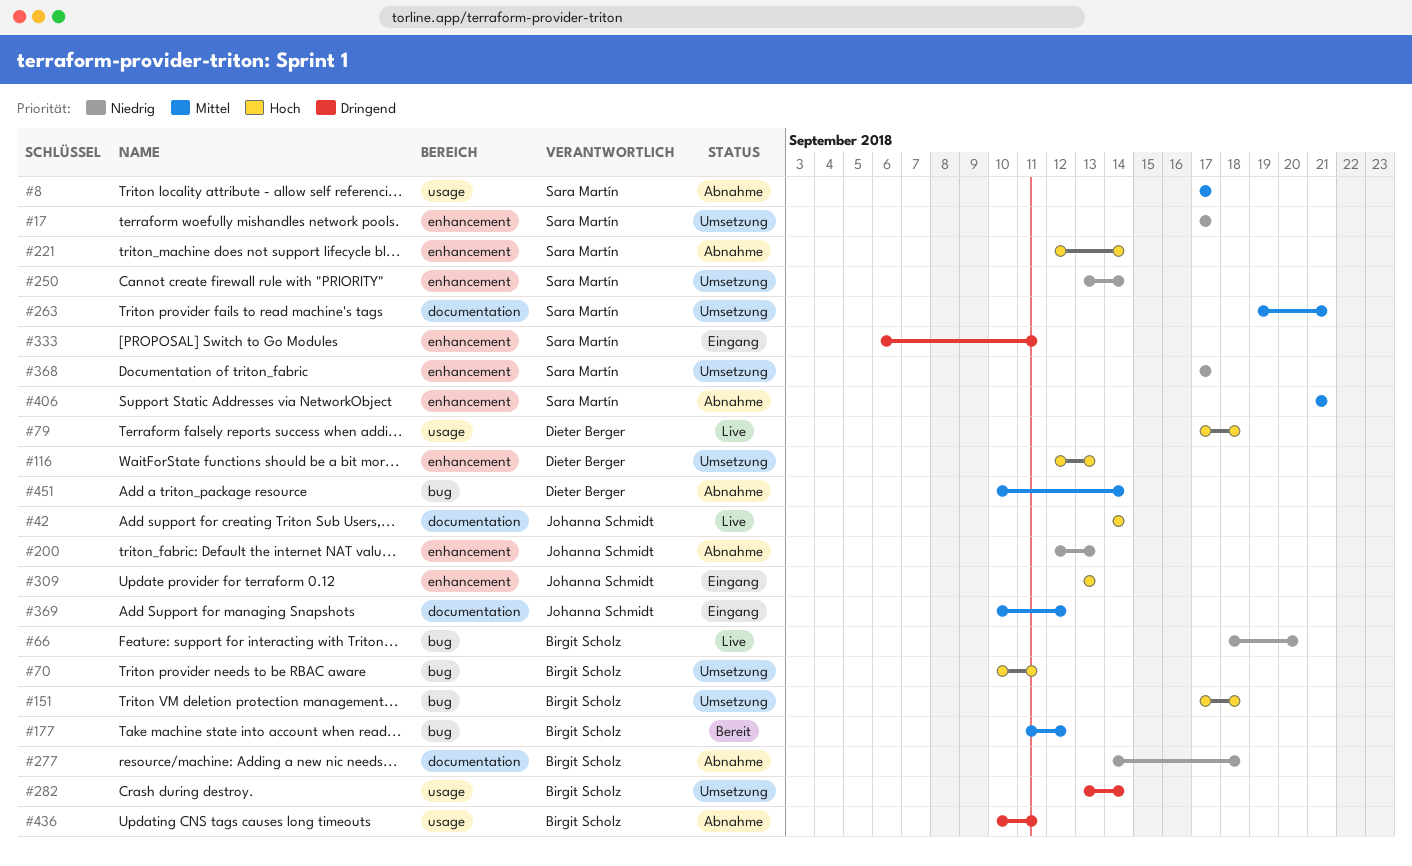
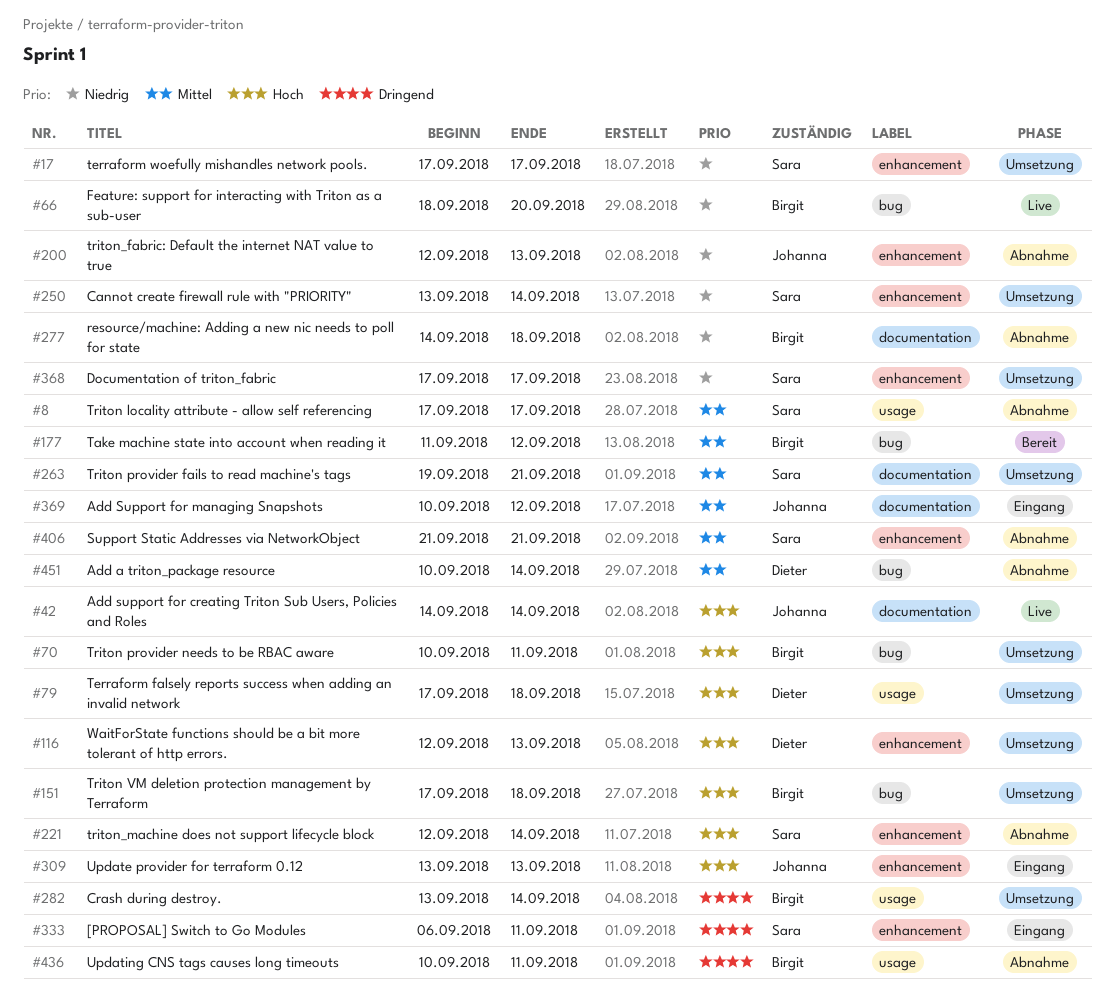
#79, status: Live -> Umsetzung

